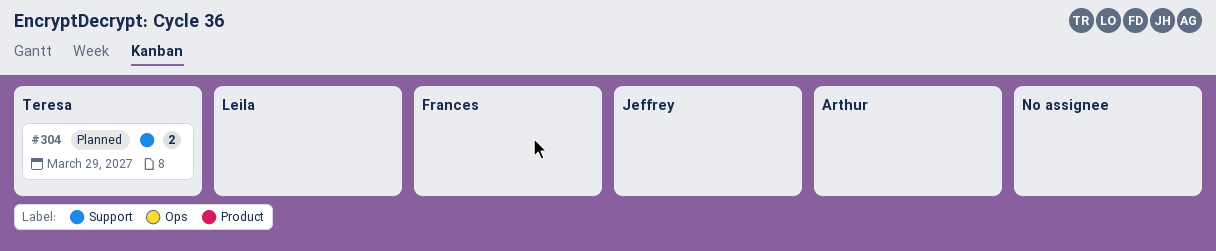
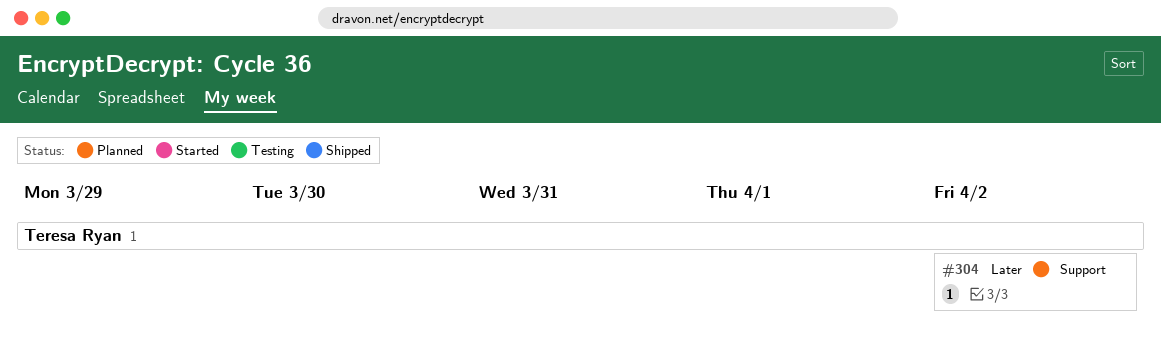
#304, estimate: 2 -> 1
#304, due: Mar 29 -> Apr 2

